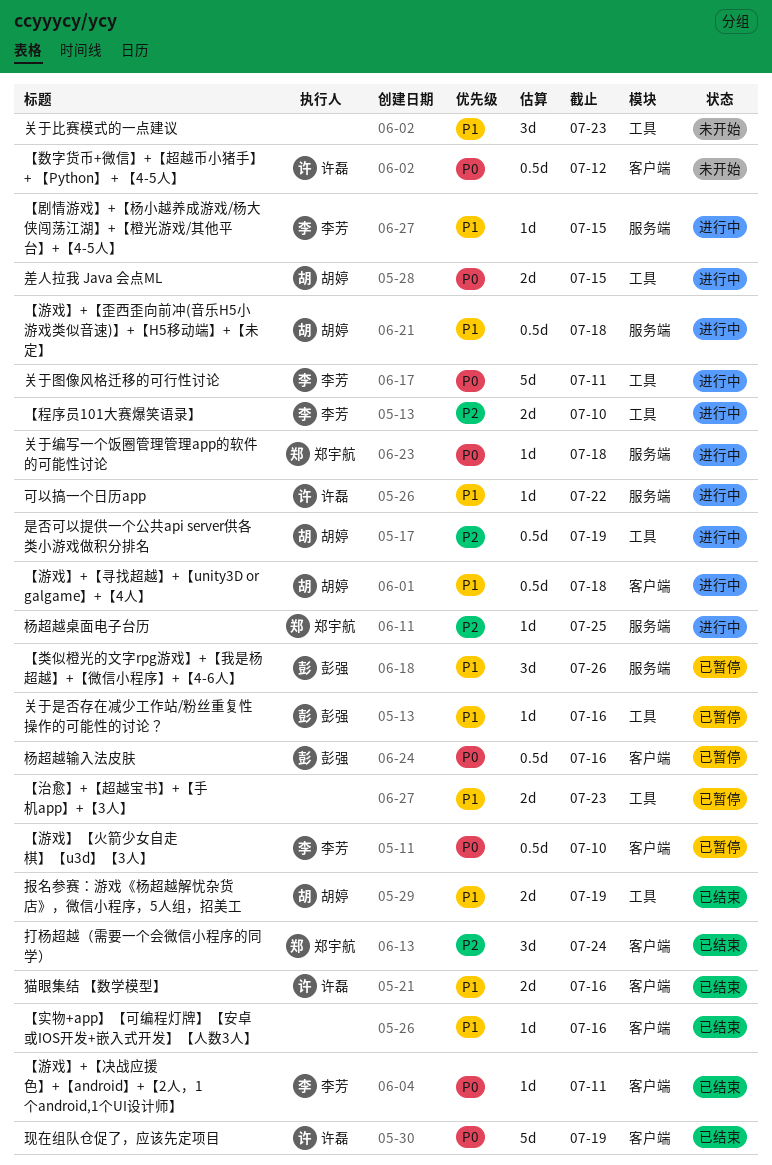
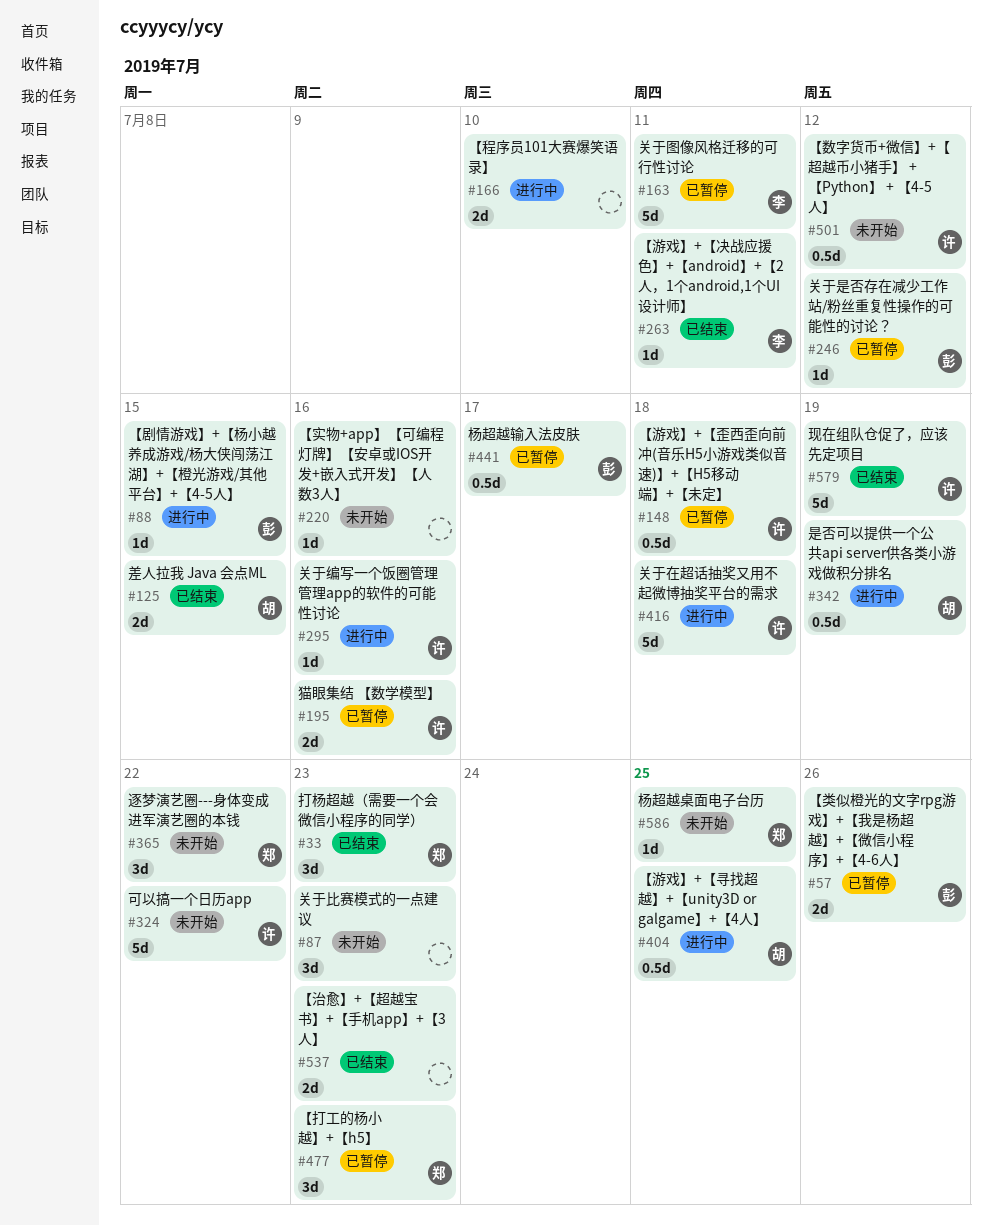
【剧情游戏】+【杨小越养成游戏/杨大侠闯荡江湖】+【橙光游戏/其他平台】+【4-5人】, owner: 李芳 -> 彭强
【实物+app】【可编程灯牌】【安卓或IOS开发+嵌入式开发】【人数3人】, status: 已结束 -> 未开始
【打工的杨小越】+【h5】: none -> present
【治愈】+【超越宝书】+【手机app】+【3人】, status: 已暂停 -> 已结束
【游戏】+【寻找超越】+【unity3D or galgame】+【4人】, due: Jul 18 -> Jul 25
【游戏】+【歪西歪向前冲(音乐H5小游戏类似音速)】+【H5移动端】+【未定】, status: 进行中 -> 已暂停
【游戏】+【歪西歪向前冲(音乐H5小游戏类似音速)】+【H5移动端】+【未定】, owner: 胡婷 -> 许磊
【游戏】【火箭少女自走棋】【u3d】【3人】: present -> none
【程序员101大赛爆笑语录】, owner: 李芳 -> none
【类似橙光的文字rpg游戏】+【我是杨超越】+【微信小程序】+【4-6人】, estimate: 3d -> 2d
关于图像风格迁移的可行性讨论, status: 进行中 -> 已暂停
关于在超话抽奖又用不起微博抽奖平台的需求: none -> present
关于是否存在减少工作站/粉丝重复性操作的可能性的讨论？, due: Jul 16 -> Jul 12
关于编写一个饭圈管理管理app的软件的可能性讨论, owner: 郑宇航 -> 许磊
关于编写一个饭圈管理管理app的软件的可能性讨论, due: Jul 18 -> Jul 16
可以搞一个日历app, status: 进行中 -> 未开始
可以搞一个日历app, estimate: 1d -> 5d
差人拉我 Java 会点ML, status: 进行中 -> 已结束
打杨超越（需要一个会微信小程序的同学）, due: Jul 24 -> Jul 23
报名参赛：游戏《杨超越解忧杂货店》，微信小程序，5人组，招美工: present -> none
杨超越桌面电子台历, status: 进行中 -> 未开始
杨超越输入法皮肤, due: Jul 16 -> Jul 17
猫眼集结 【数学模型】, status: 已结束 -> 已暂停
逐梦演艺圈---身体变成进军演艺圈的本钱: none -> present

